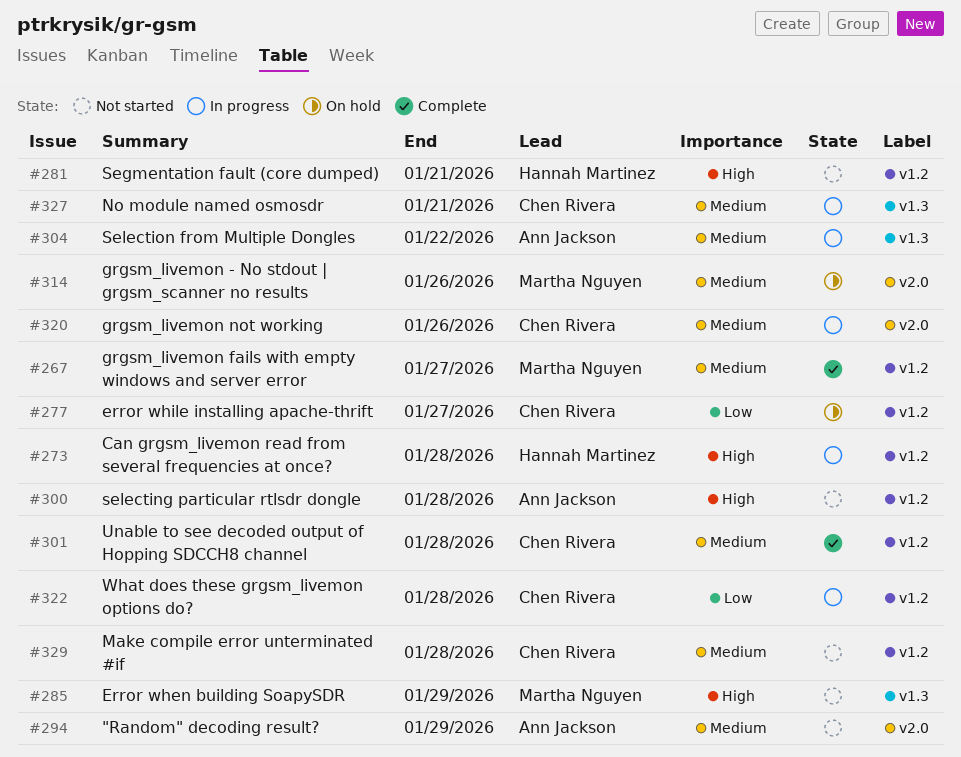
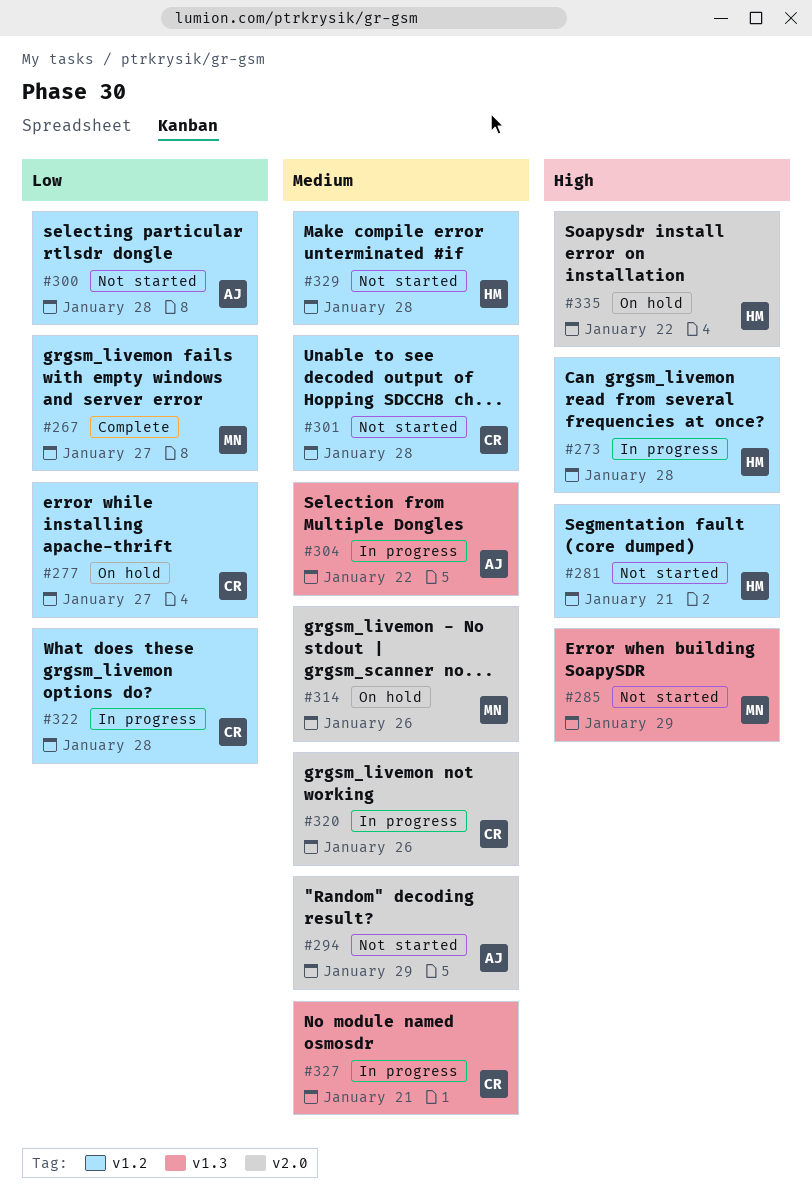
#267, priority: Medium -> Low
#300, priority: High -> Low
#301, status: Complete -> Not started
#329, owner: Chen Rivera -> Hannah Martinez
#335: none -> present

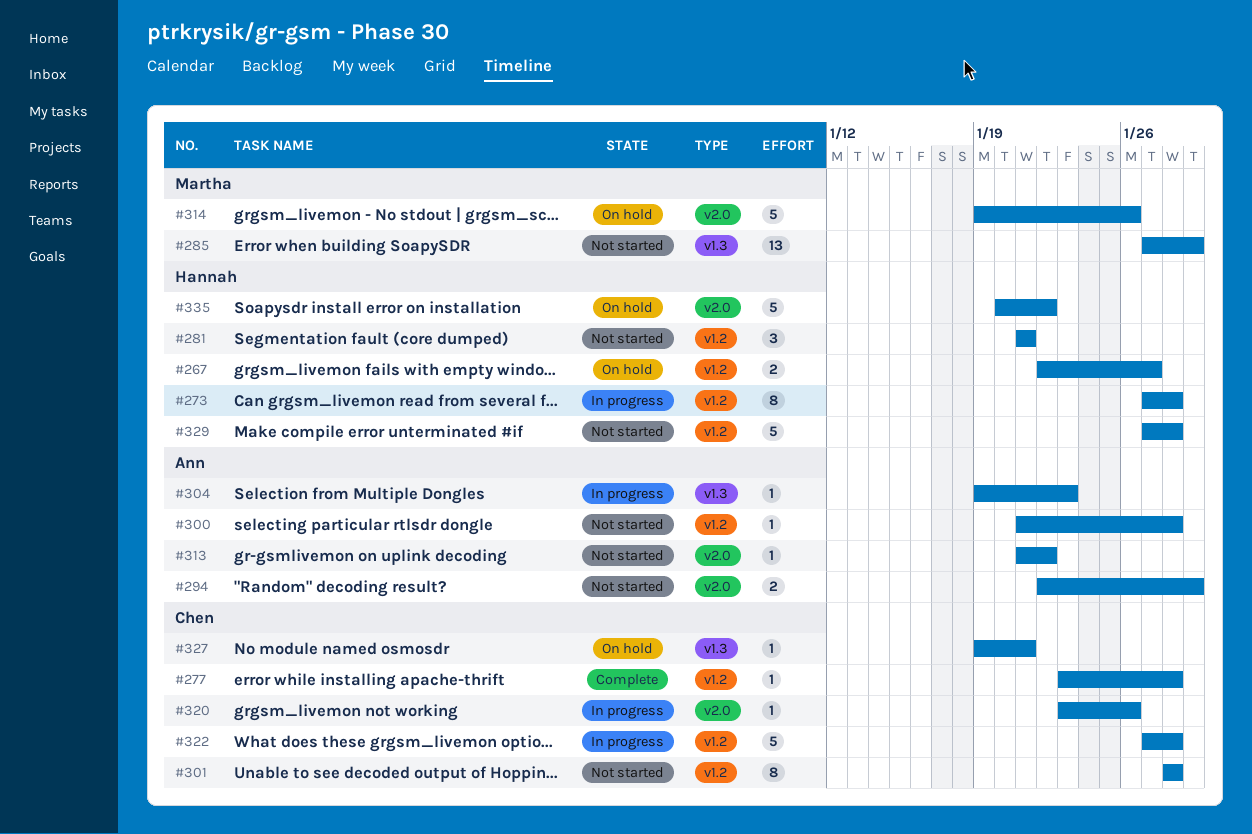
#267, status: Complete -> On hold
#267, owner: Martha -> Hannah
#277, status: On hold -> Complete
#277, due: Jan 27 -> Jan 28
#304, due: Jan 22 -> Jan 23
#313: none -> present
#327, status: In progress -> On hold

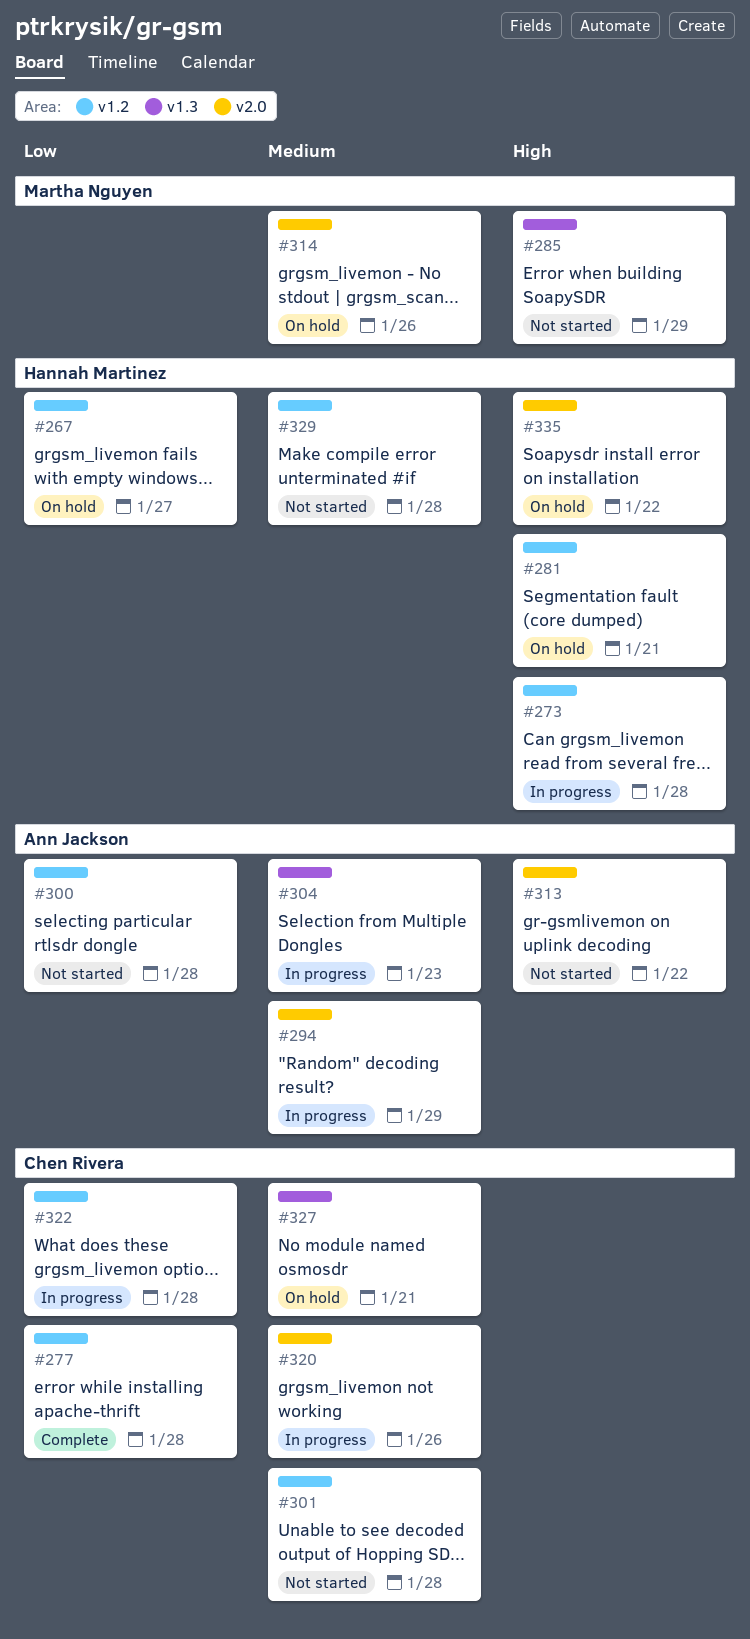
#281, status: Not started -> On hold
#294, status: Not started -> In progress

